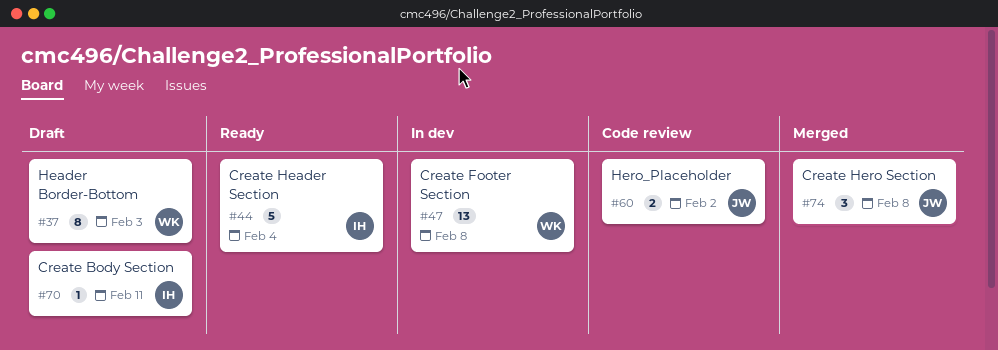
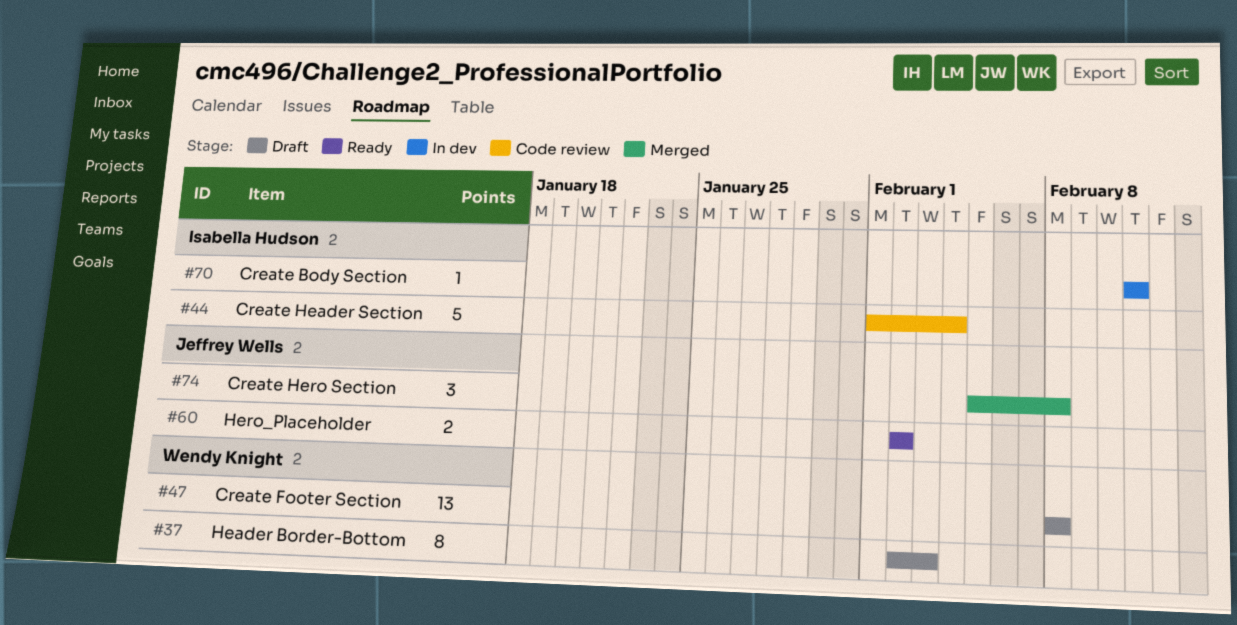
#44, status: Ready -> Code review
#47, status: In dev -> Draft
#60, status: Code review -> Ready
#70, status: Draft -> In dev

